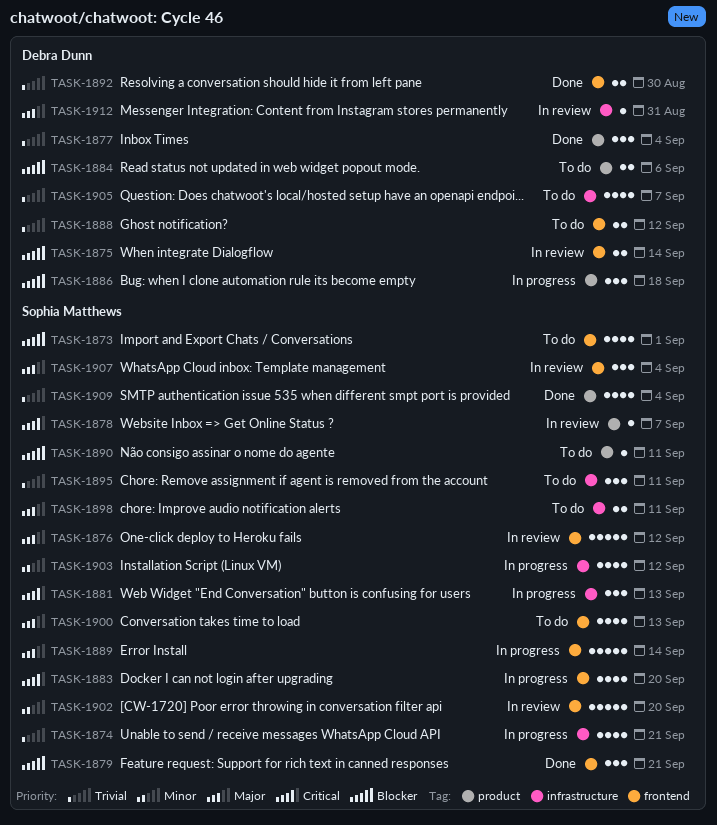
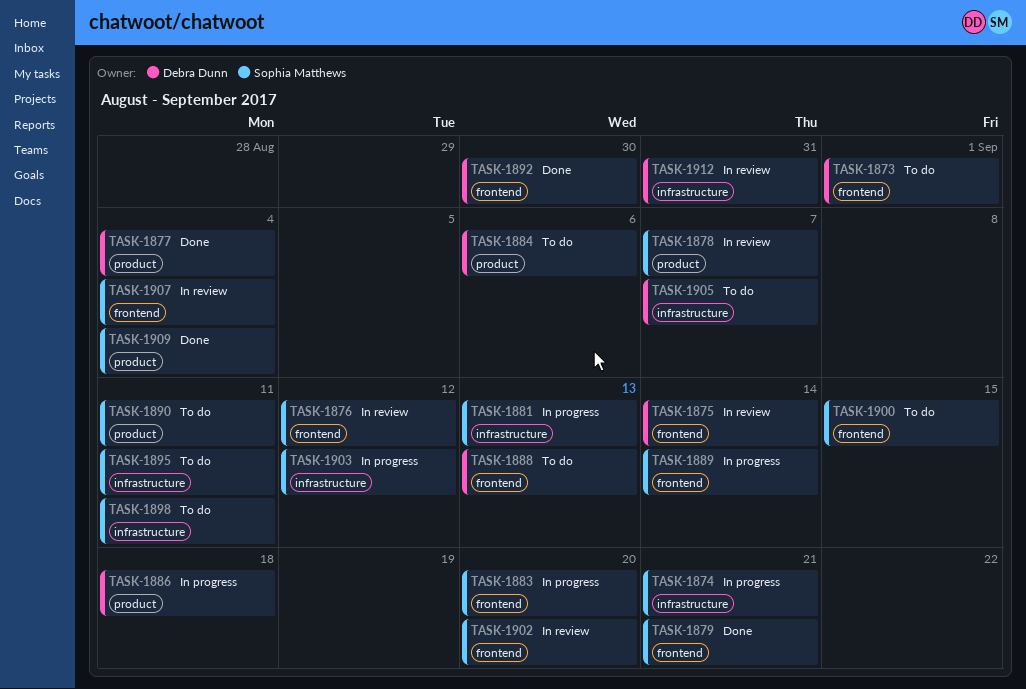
TASK-1873, owner: Sophia Matthews -> Debra Dunn
TASK-1888, due: Sep 12 -> Sep 13
TASK-1900, due: Sep 13 -> Sep 15

